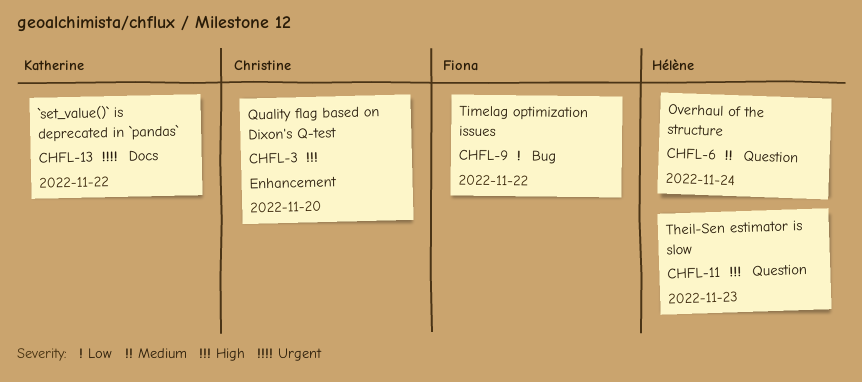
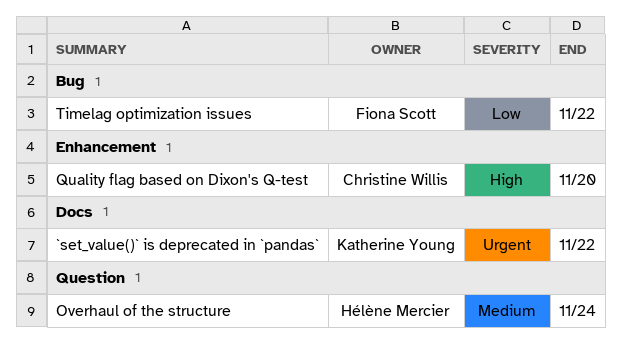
Theil-Sen estimator is slow: present -> none

